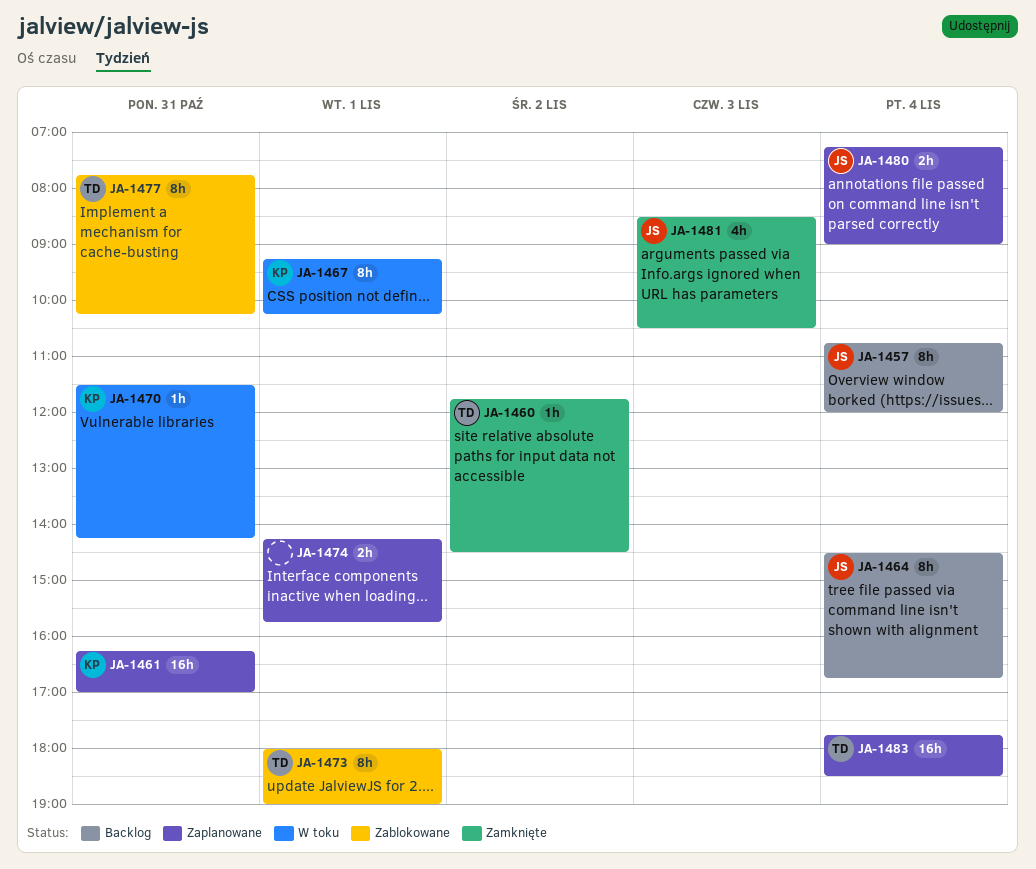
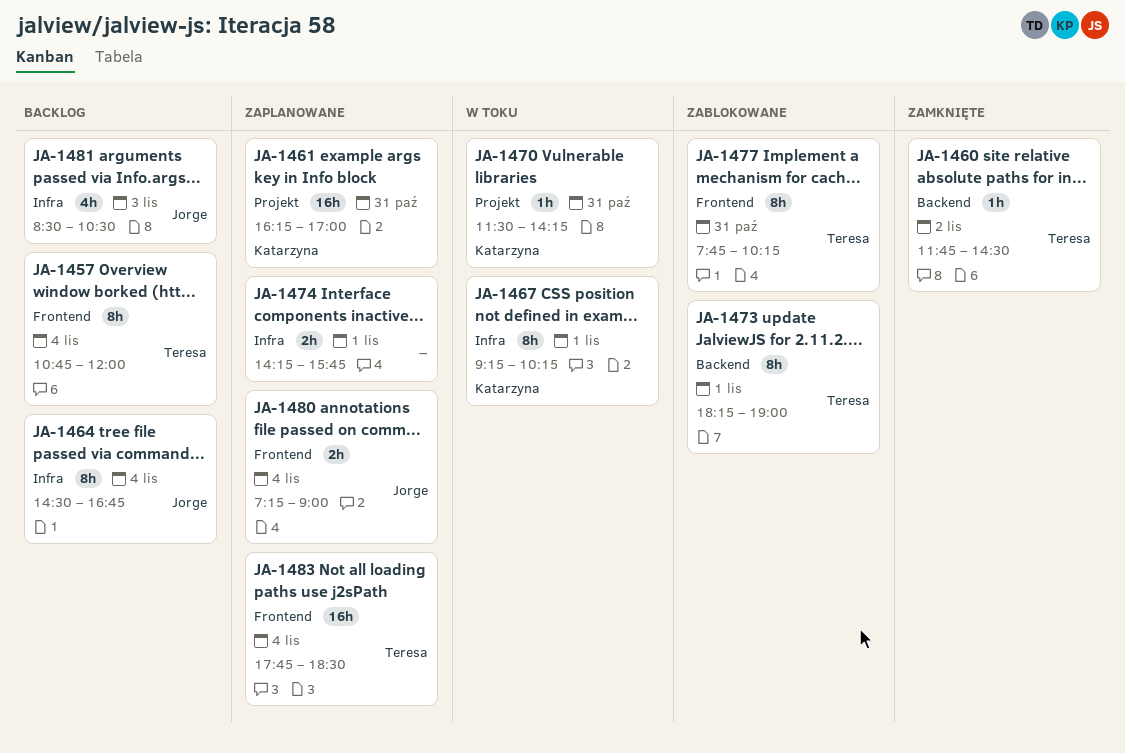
JA-1457, owner: Jorge -> Teresa
JA-1473, begins: 18:00 -> 18:15
JA-1481, status: Zamknięte -> Backlog

